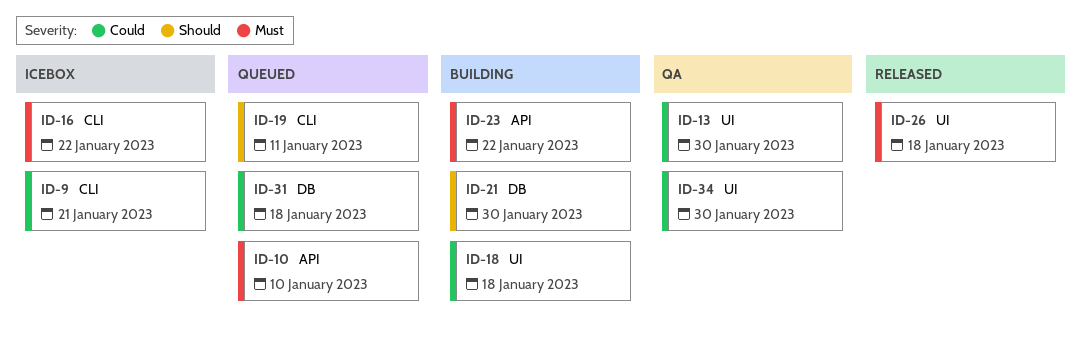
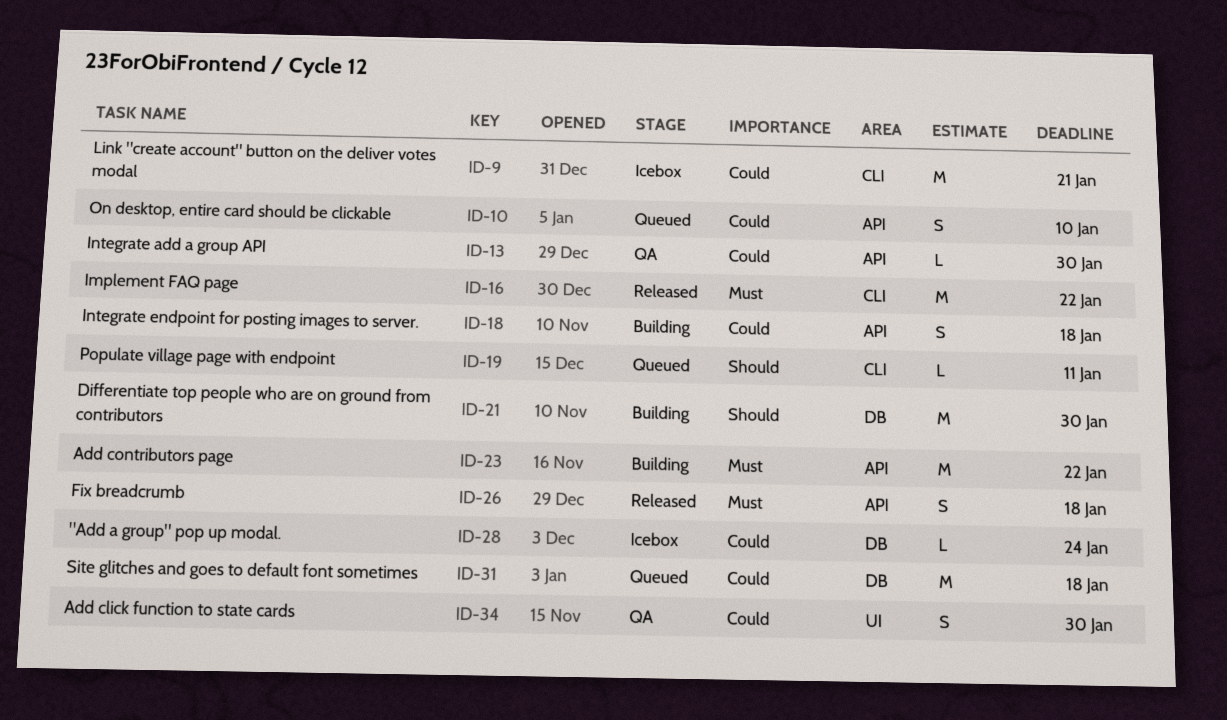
ID-10, priority: Must -> Could
ID-13, label: UI -> API
ID-16, status: Icebox -> Released
ID-18, label: UI -> API
ID-26, label: UI -> API
ID-28: none -> present

